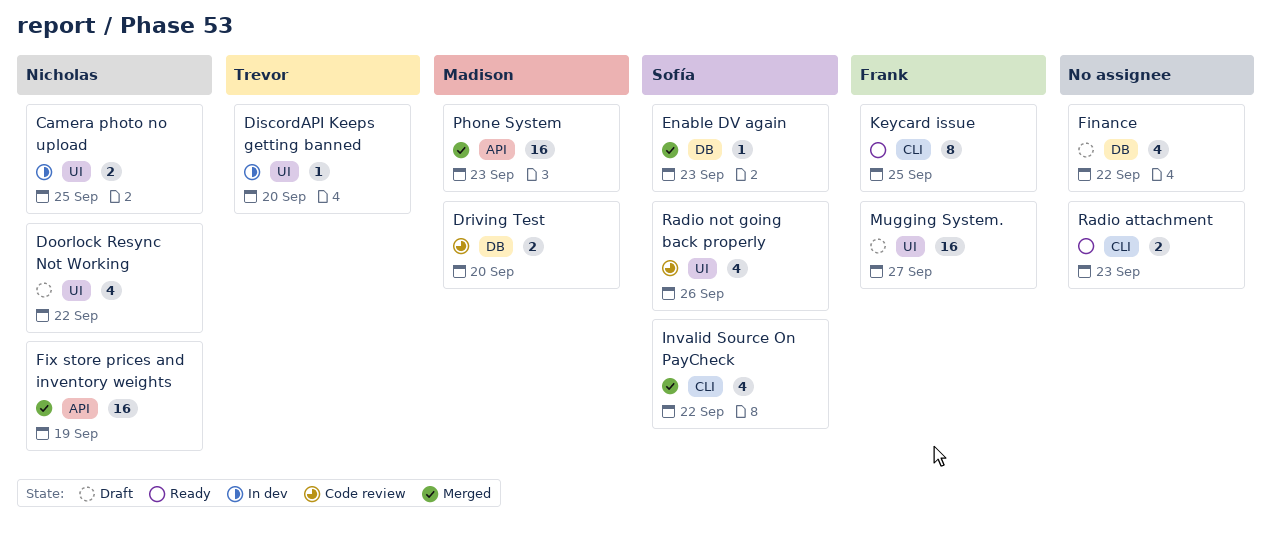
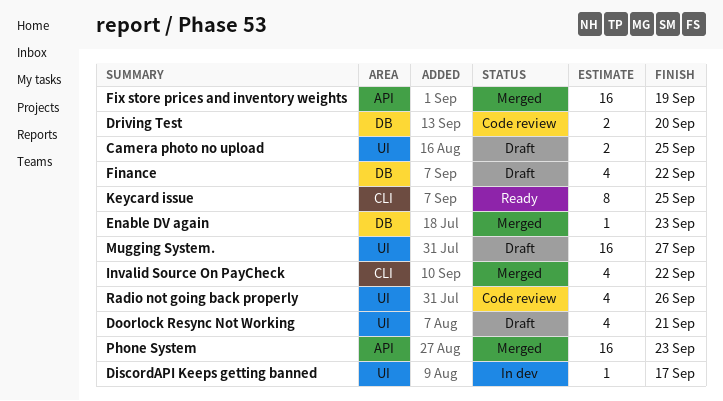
Camera photo no upload, status: In dev -> Draft
DiscordAPI Keeps getting banned, due: Sep 20 -> Sep 17
Doorlock Resync Not Working, due: Sep 22 -> Sep 21
Radio attachment: present -> none

